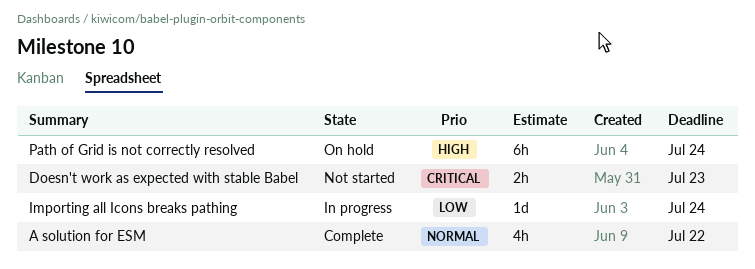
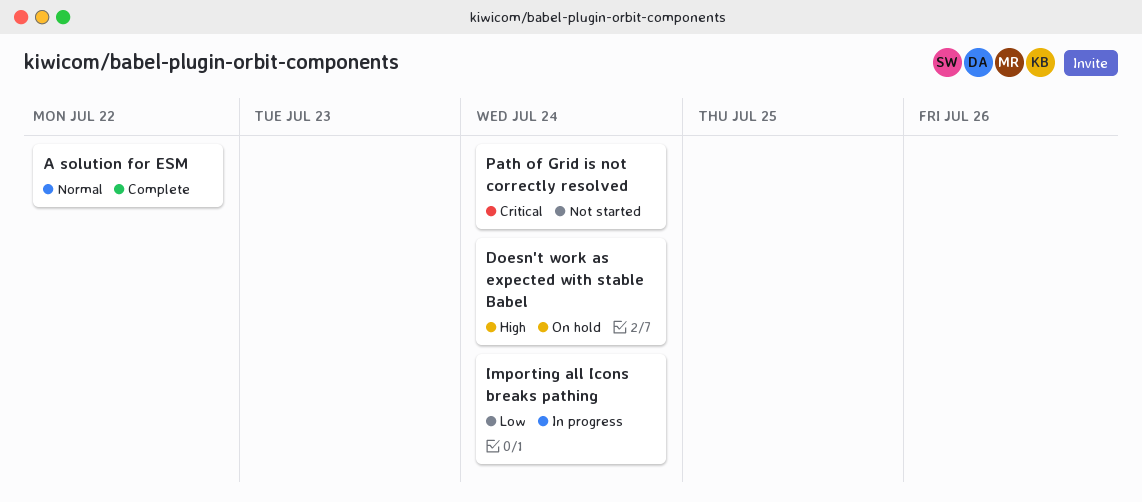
Doesn't work as expected with stable Babel, status: Not started -> On hold
Doesn't work as expected with stable Babel, priority: Critical -> High
Doesn't work as expected with stable Babel, due: Jul 23 -> Jul 24
Path of Grid is not correctly resolved, status: On hold -> Not started
Path of Grid is not correctly resolved, priority: High -> Critical

